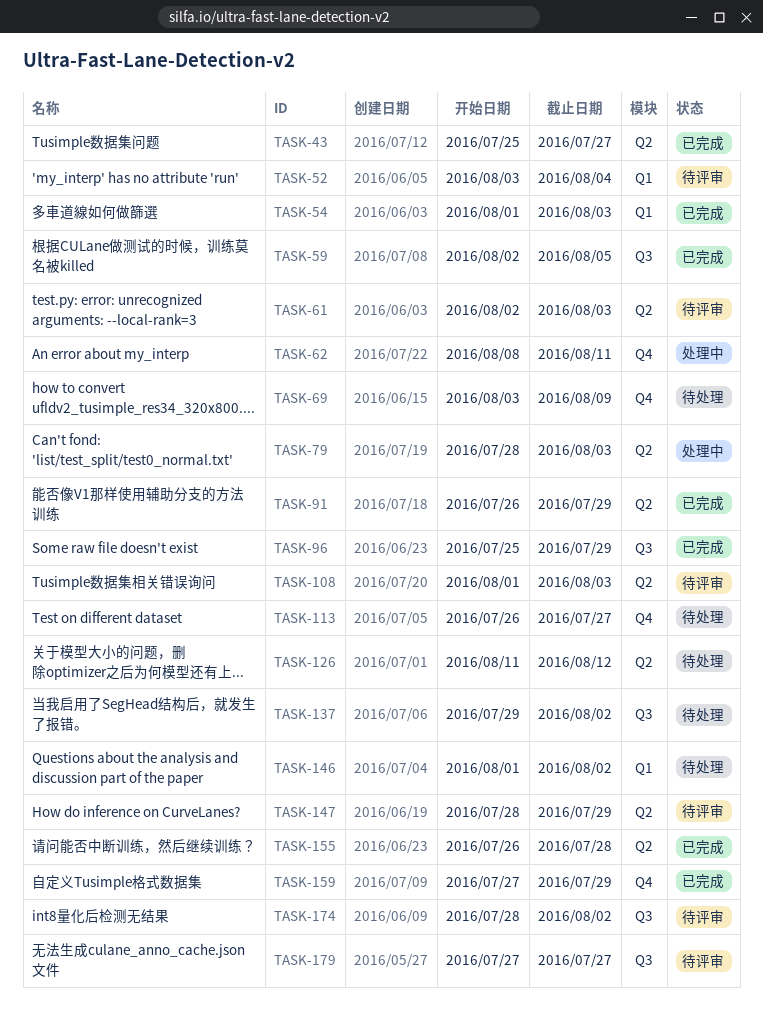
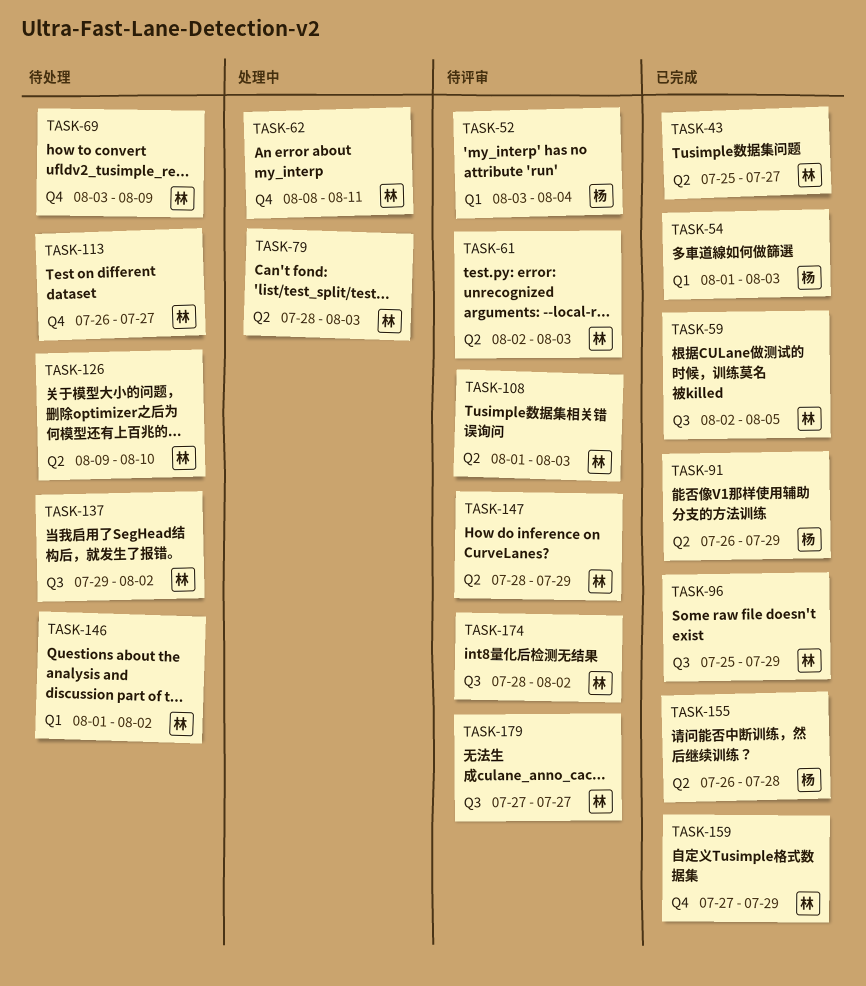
TASK-126, start: Aug 11 -> Aug 9
TASK-126, due: Aug 12 -> Aug 10

